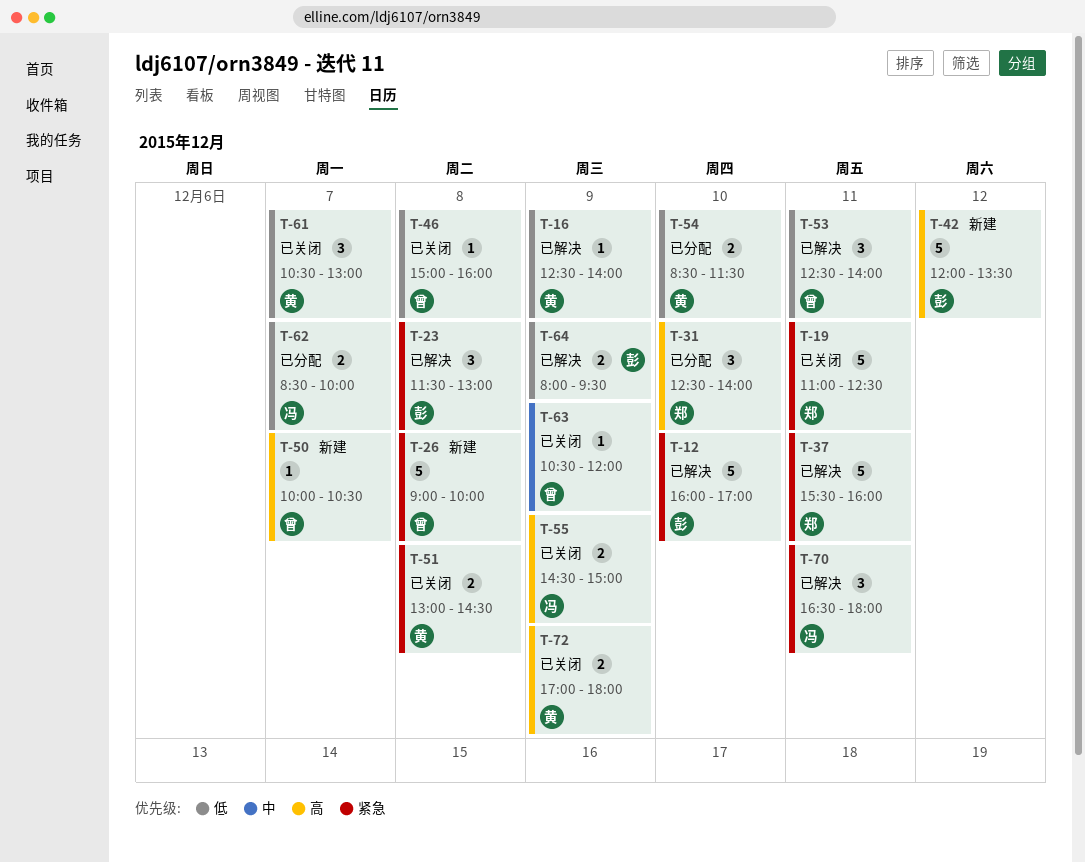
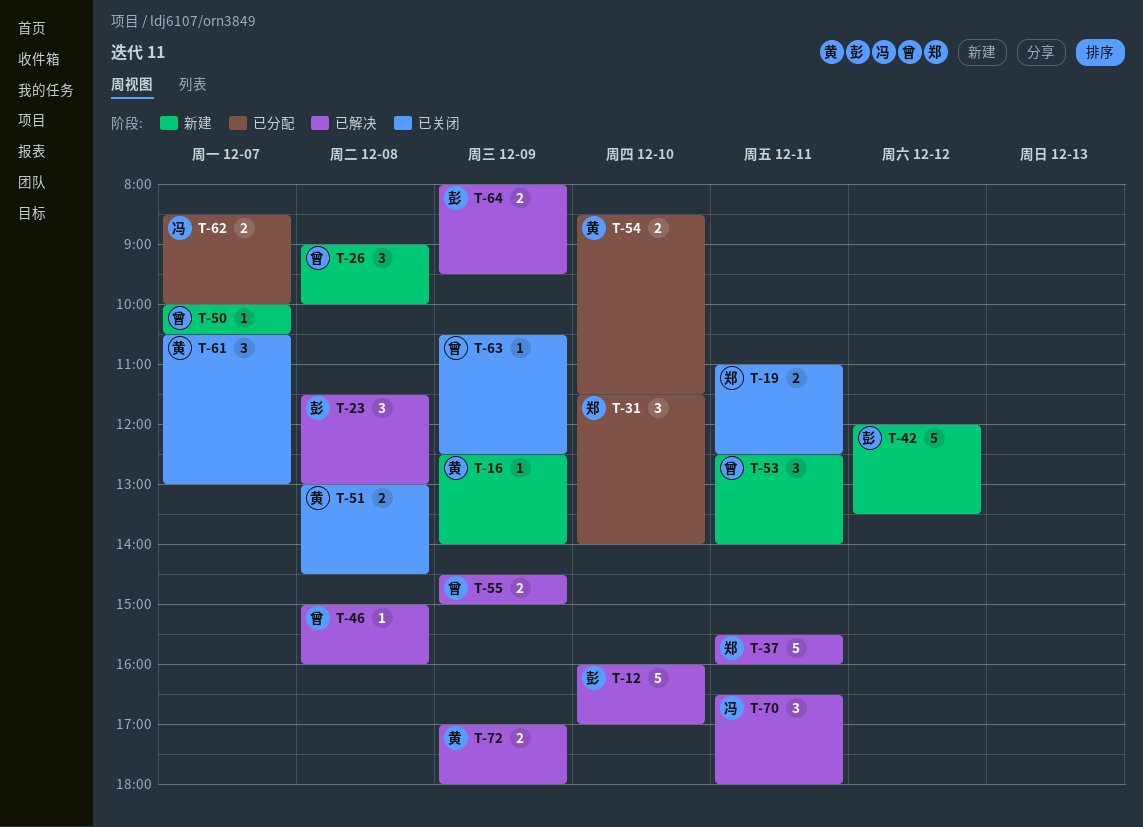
T-16, status: 已解决 -> 新建
T-19, estimate: 5 -> 2
T-26, estimate: 5 -> 3
T-31, begins: 12:30 -> 11:30
T-46, status: 已关闭 -> 已解决
T-53, status: 已解决 -> 新建
T-55, status: 已关闭 -> 已解决
T-55, owner: 冯 -> 曾
T-63, ends: 12:00 -> 12:30
T-72, status: 已关闭 -> 已解决

